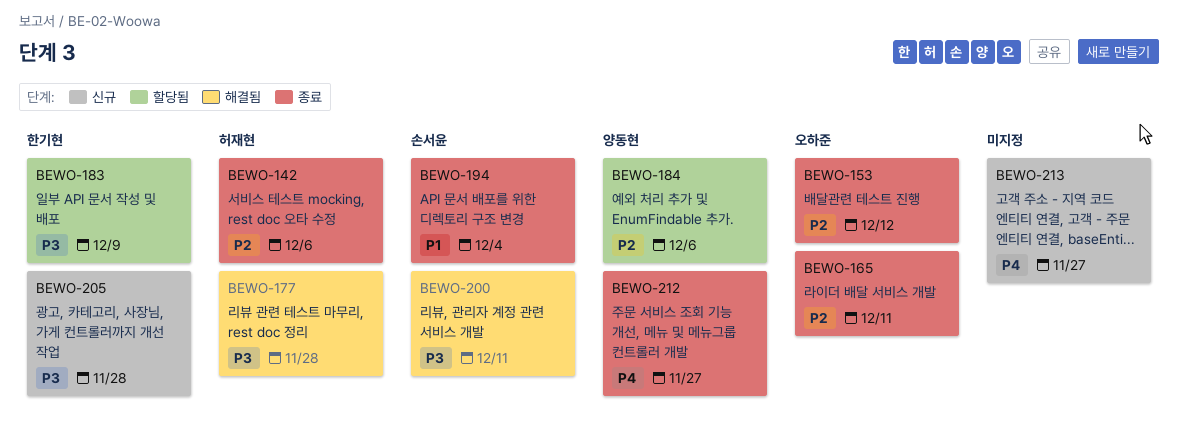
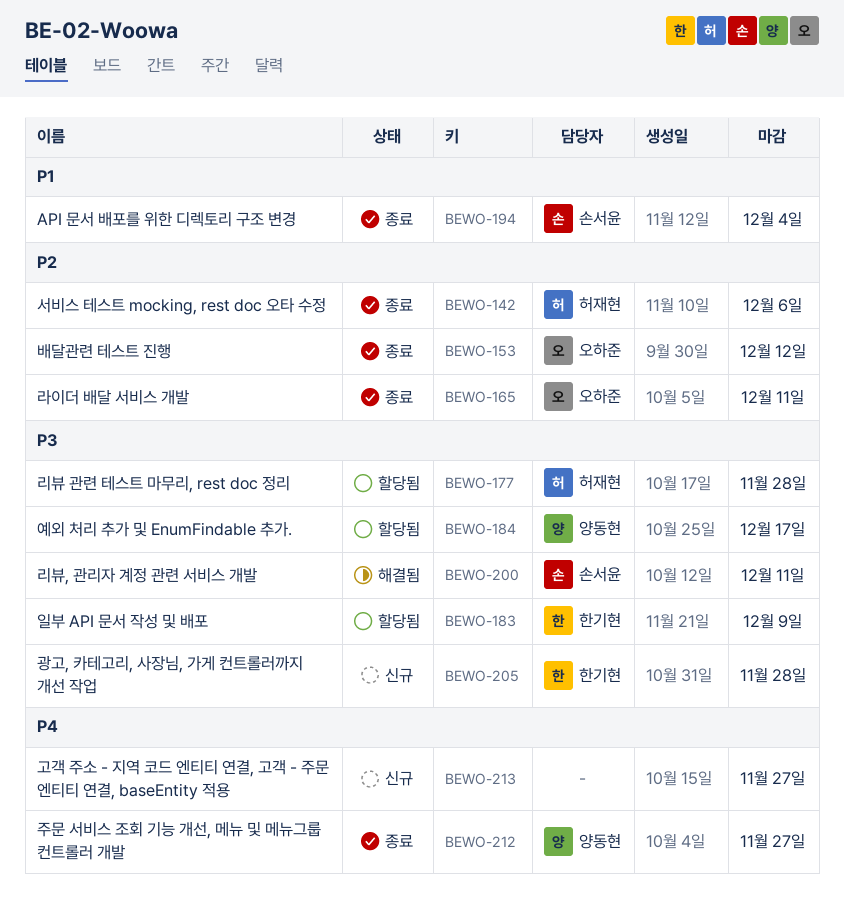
BEWO-177, status: 해결됨 -> 할당됨
BEWO-184, priority: P2 -> P3
BEWO-184, due: Dec 6 -> Dec 17

